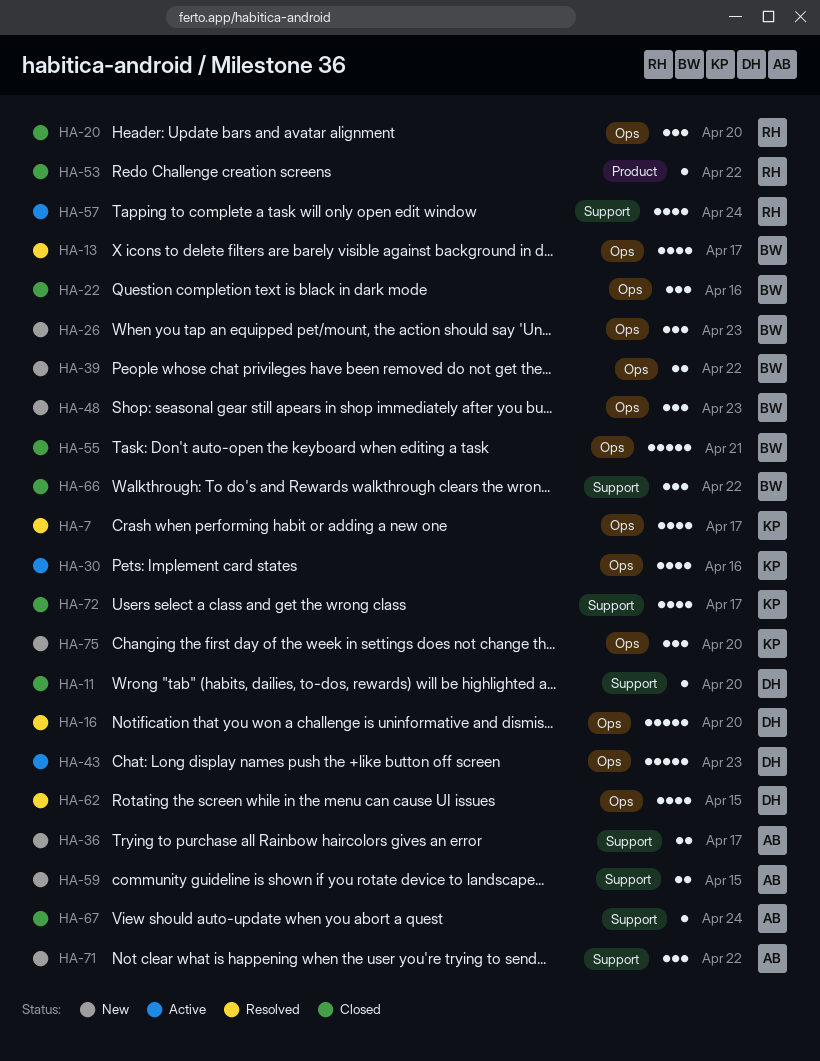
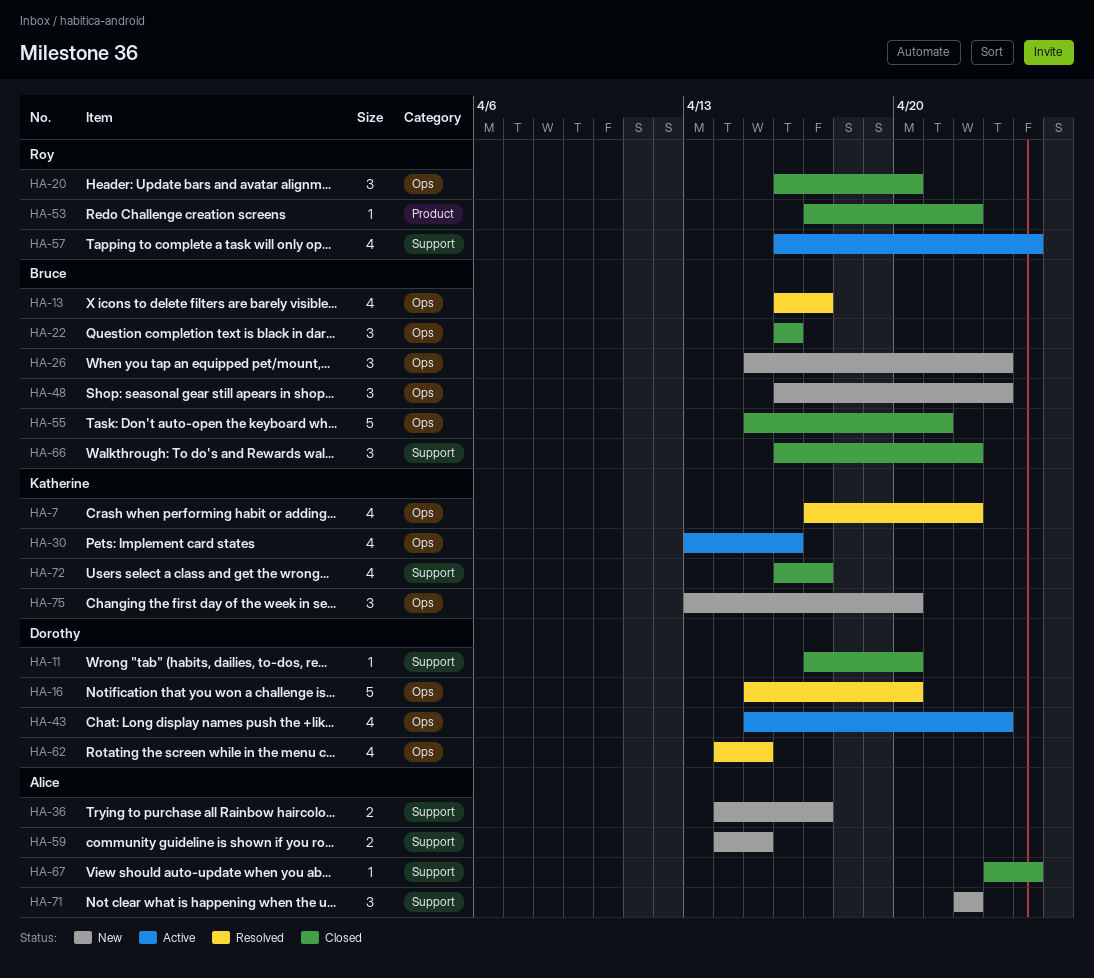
HA-7, due: Apr 17 -> Apr 22
HA-39: present -> none
HA-43, estimate: 5 -> 4

